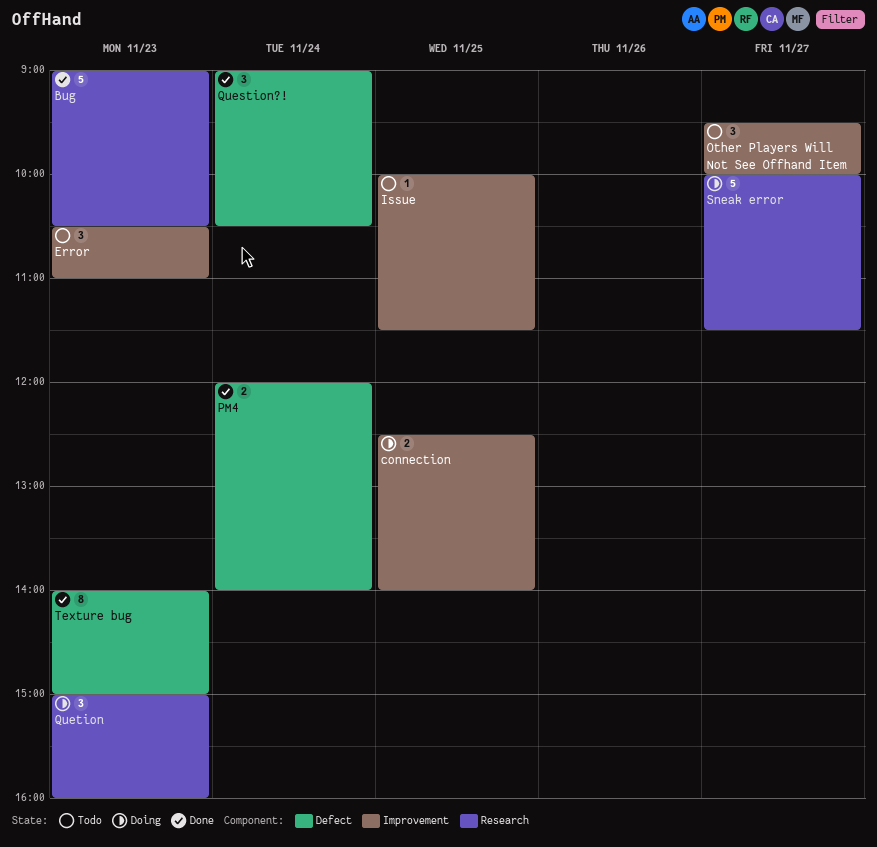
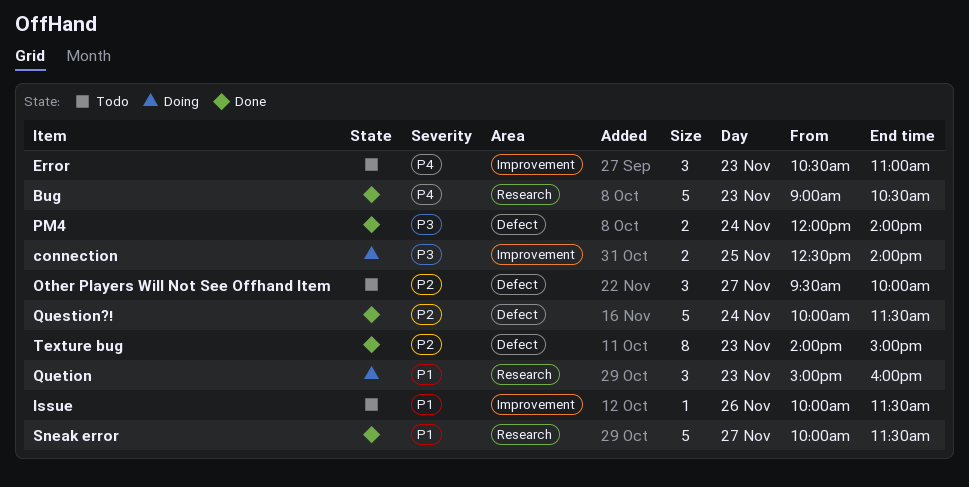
Issue, day: Nov 25 -> Nov 26
Other Players Will Not See Offhand Item, label: Improvement -> Defect
Question?!, estimate: 3 -> 5
Question?!, begins: 09:00 -> 10:00
Question?!, ends: 10:30 -> 11:30
Sneak error, status: Doing -> Done

